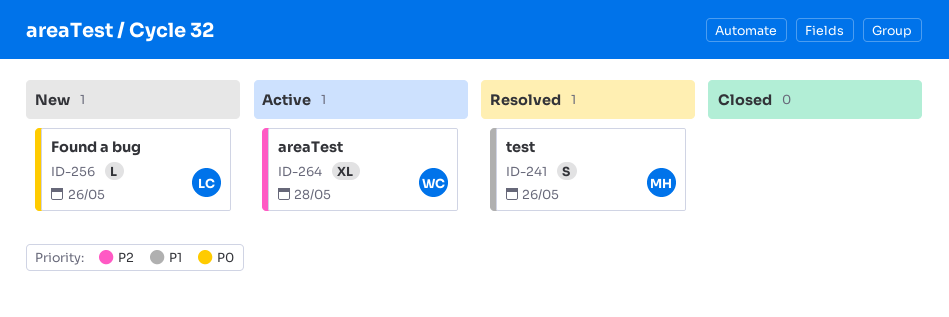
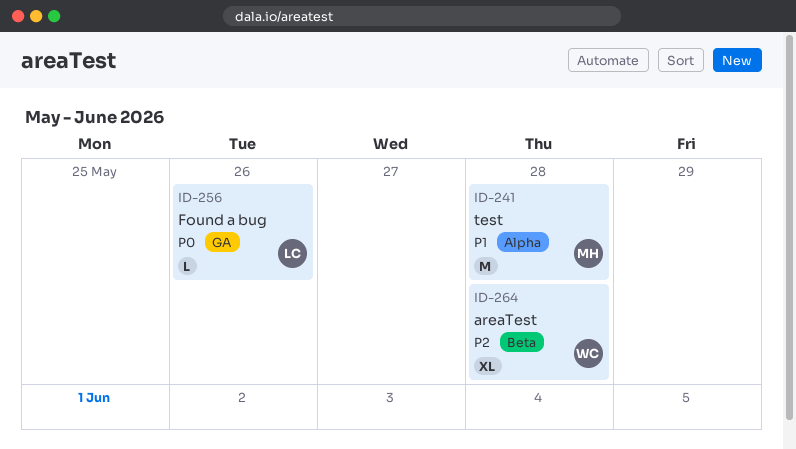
ID-241, estimate: S -> M
ID-241, due: May 26 -> May 28

